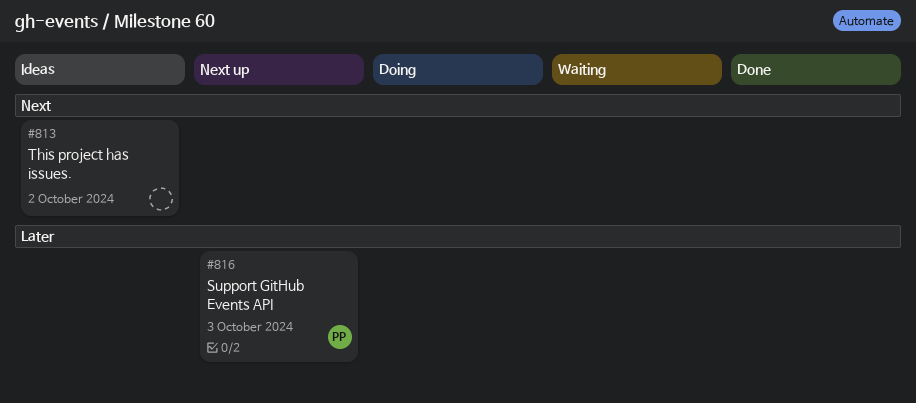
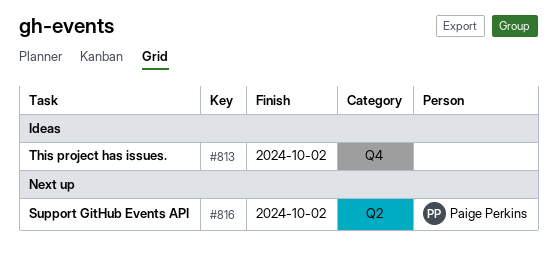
#816, due: Oct 3 -> Oct 2

